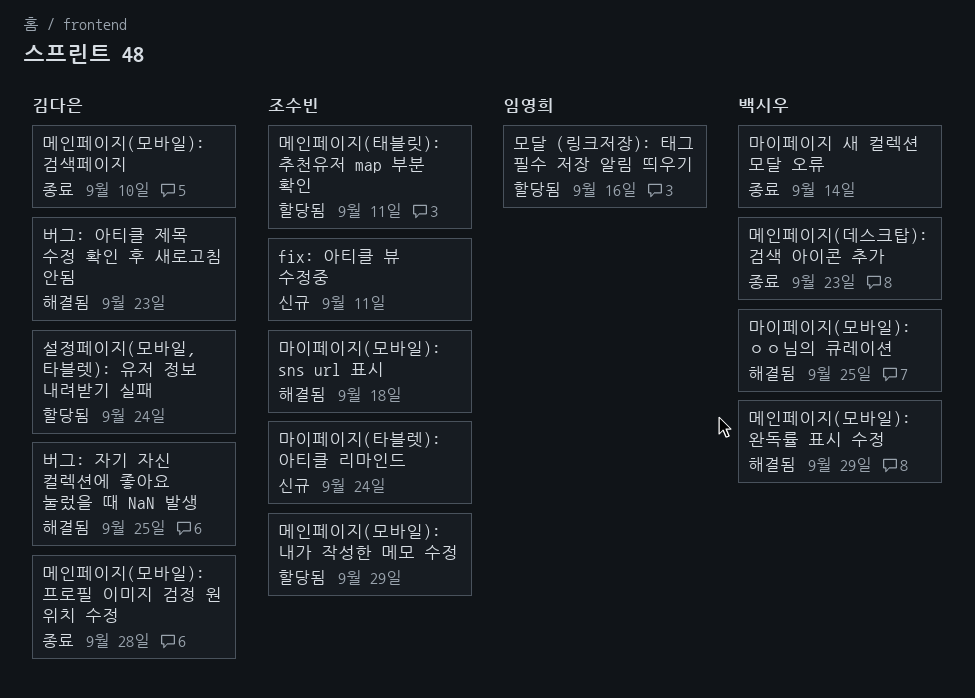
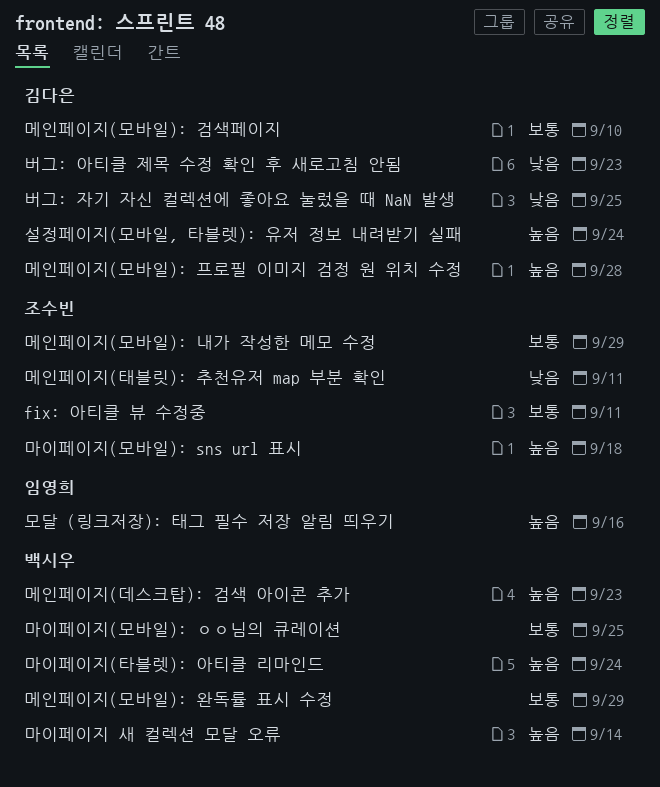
마이페이지(타블렛): 아티클 리마인드, owner: 조수빈 -> 백시우

